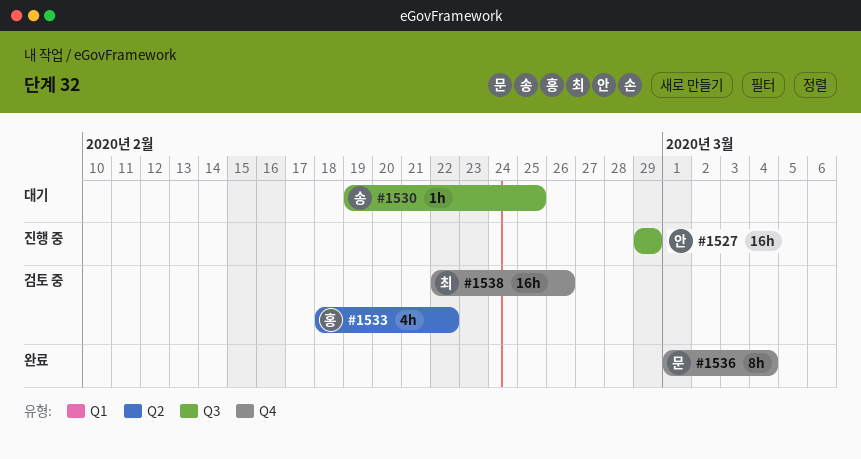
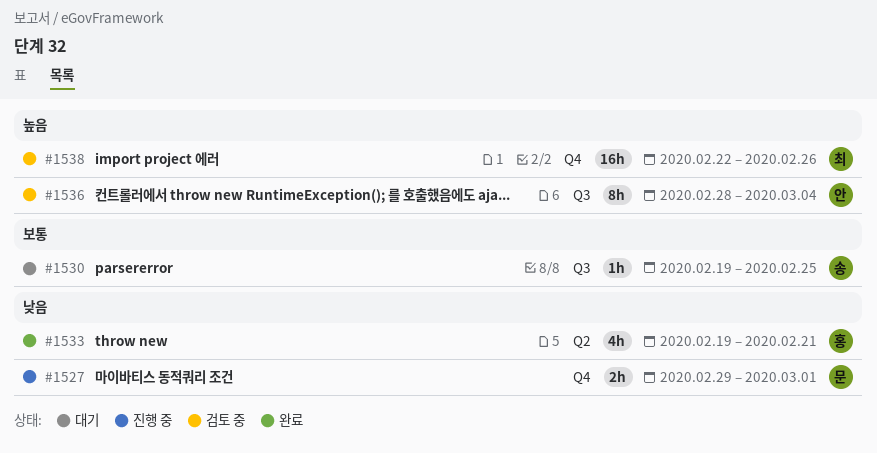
#1527, owner: 안 -> 문
#1527, label: Q3 -> Q4
#1527, estimate: 16h -> 2h
#1527, due: Feb 29 -> Mar 1
#1533, status: 검토 중 -> 완료
#1533, start: Feb 18 -> Feb 19
#1533, due: Feb 22 -> Feb 21
#1536, status: 완료 -> 검토 중
#1536, owner: 문 -> 안
#1536, label: Q4 -> Q3
#1536, start: Mar 1 -> Feb 28

